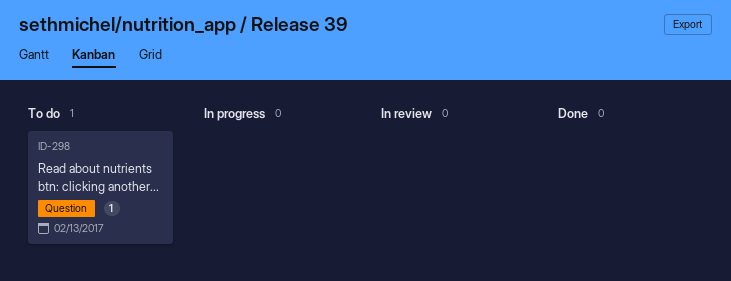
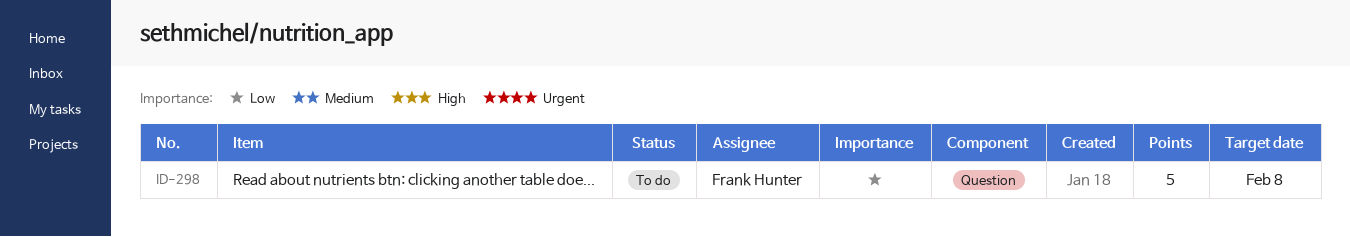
ID-298, estimate: 1 -> 5
ID-298, due: Feb 13 -> Feb 8

